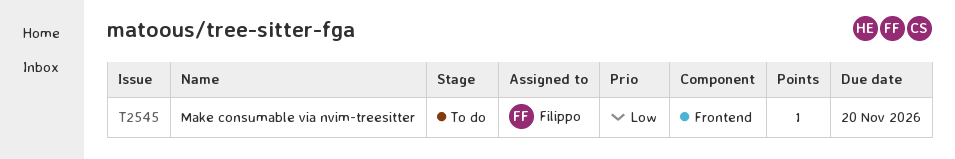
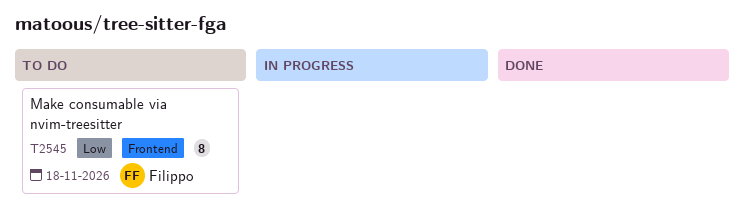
T2545, estimate: 1 -> 8
T2545, due: Nov 20 -> Nov 18

